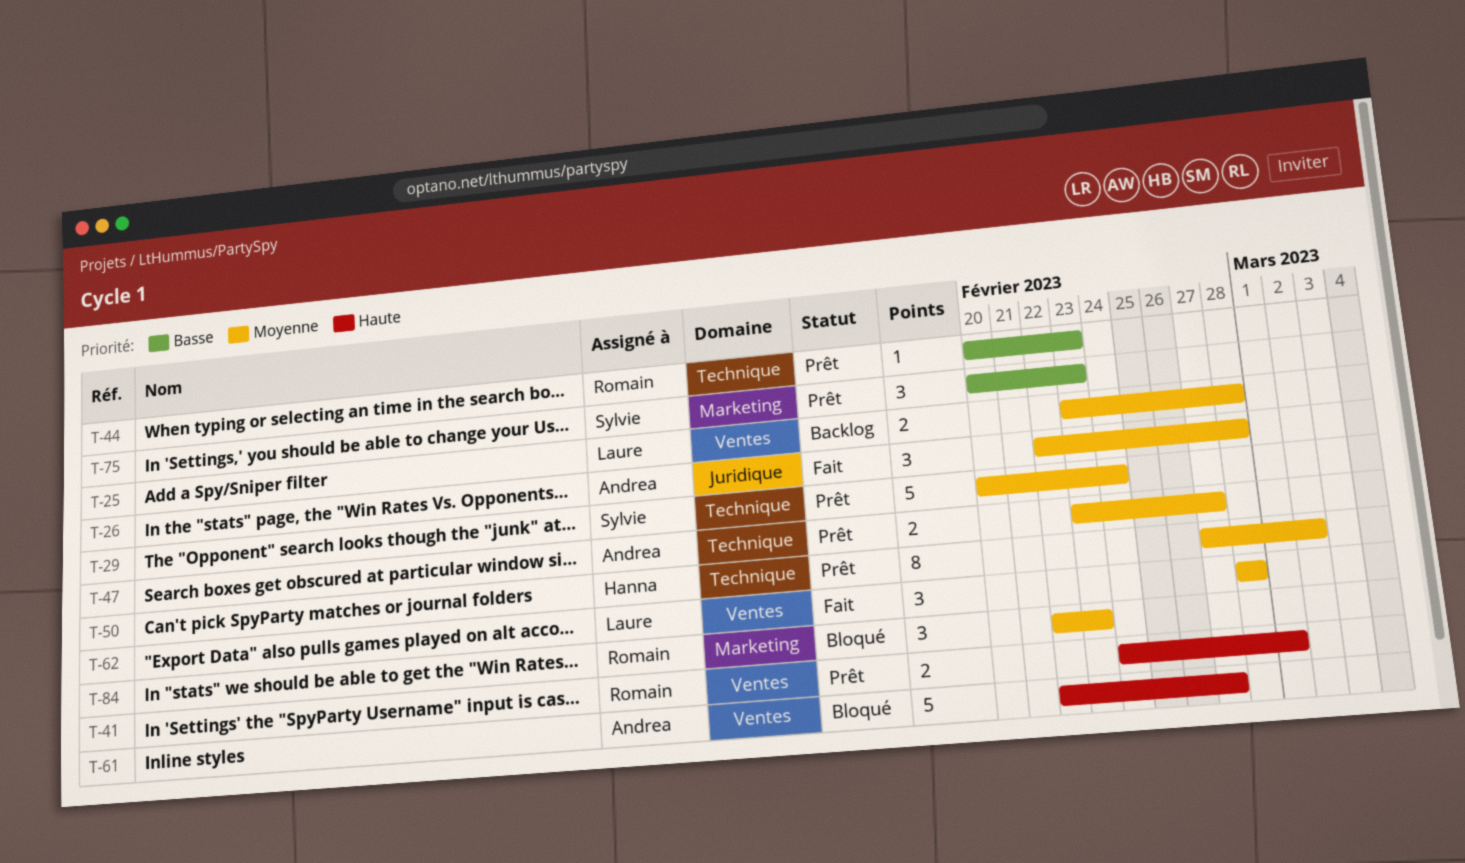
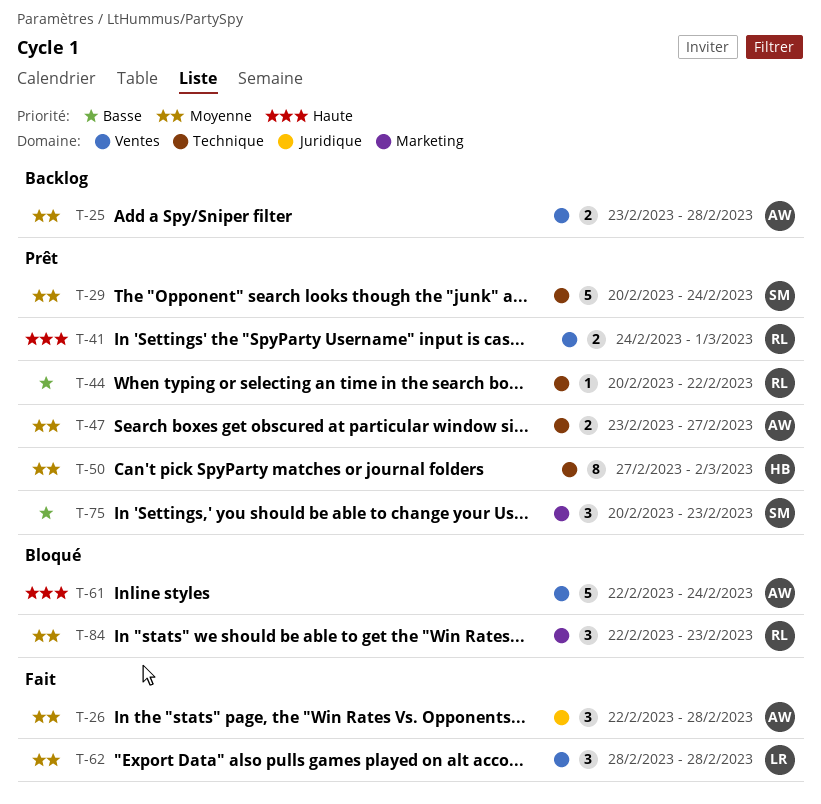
T-25, owner: Laure -> Andrea
T-44, due: Feb 23 -> Feb 22
T-61, due: Feb 27 -> Feb 24

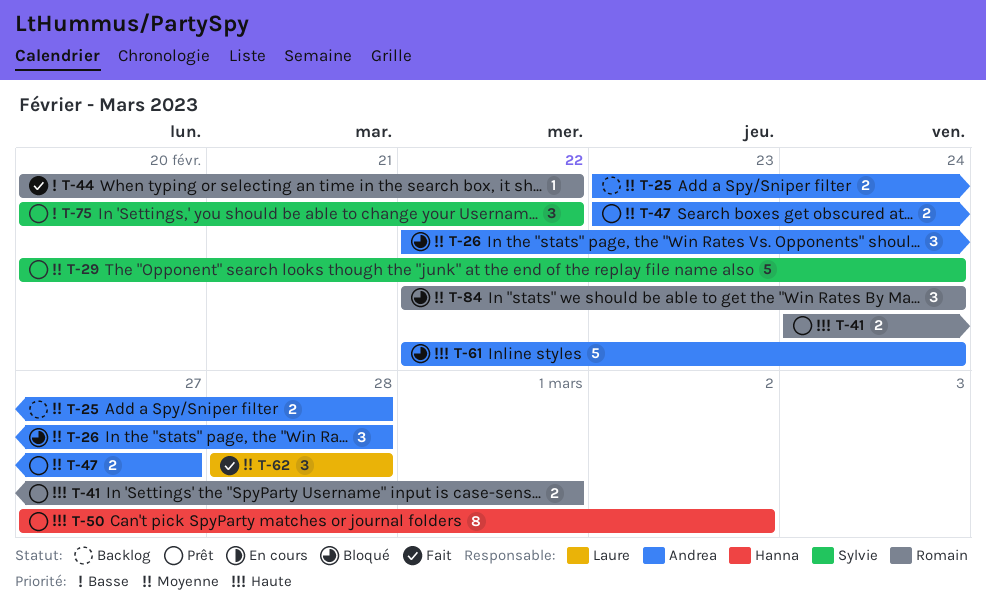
T-26, status: Fait -> Bloqué
T-44, status: Prêt -> Fait
T-50, priority: Moyenne -> Haute
T-75, due: Feb 23 -> Feb 22
T-84, due: Feb 23 -> Feb 24

